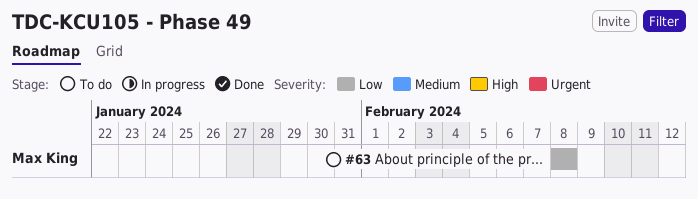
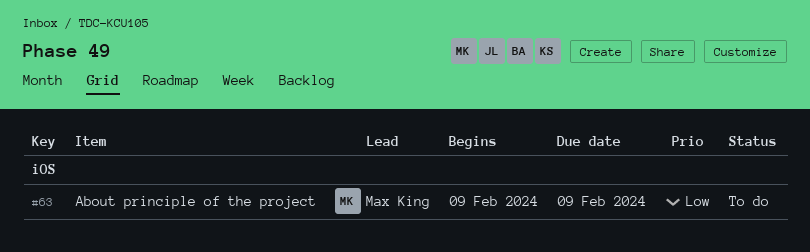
#63, start: Feb 8 -> Feb 9
#63, due: Feb 8 -> Feb 9

